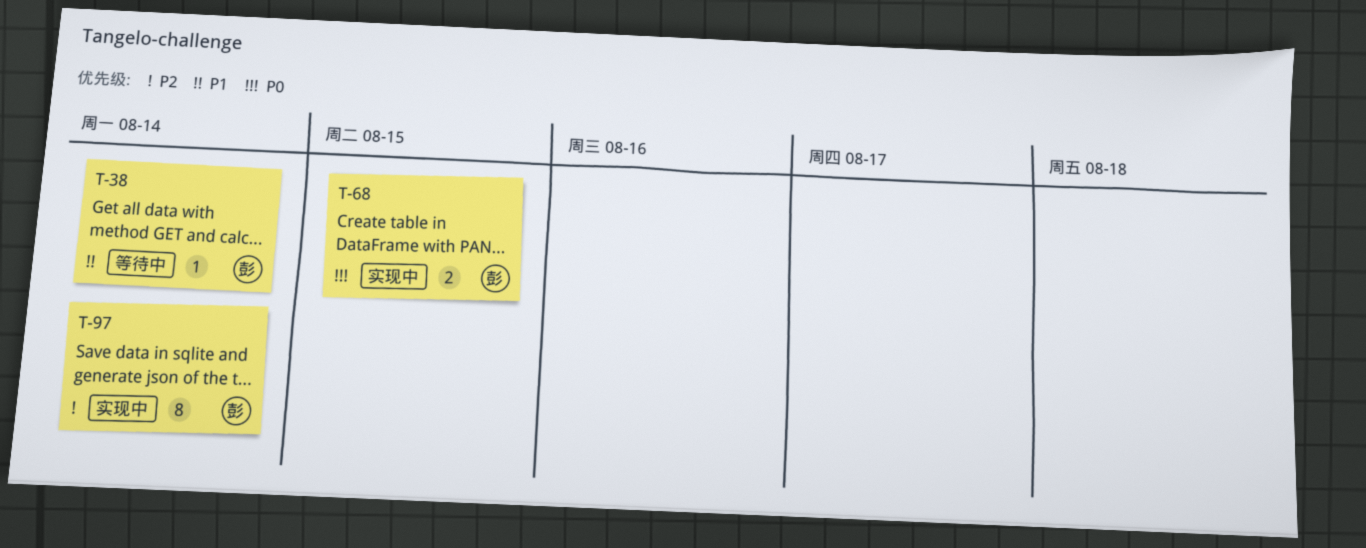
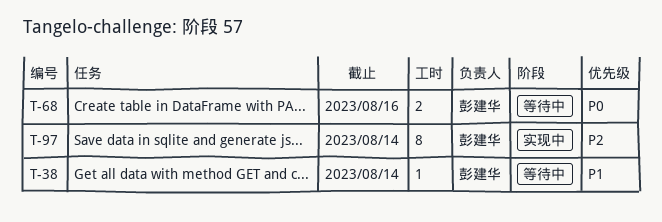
T-68, status: 实现中 -> 等待中
T-68, due: Aug 15 -> Aug 16

